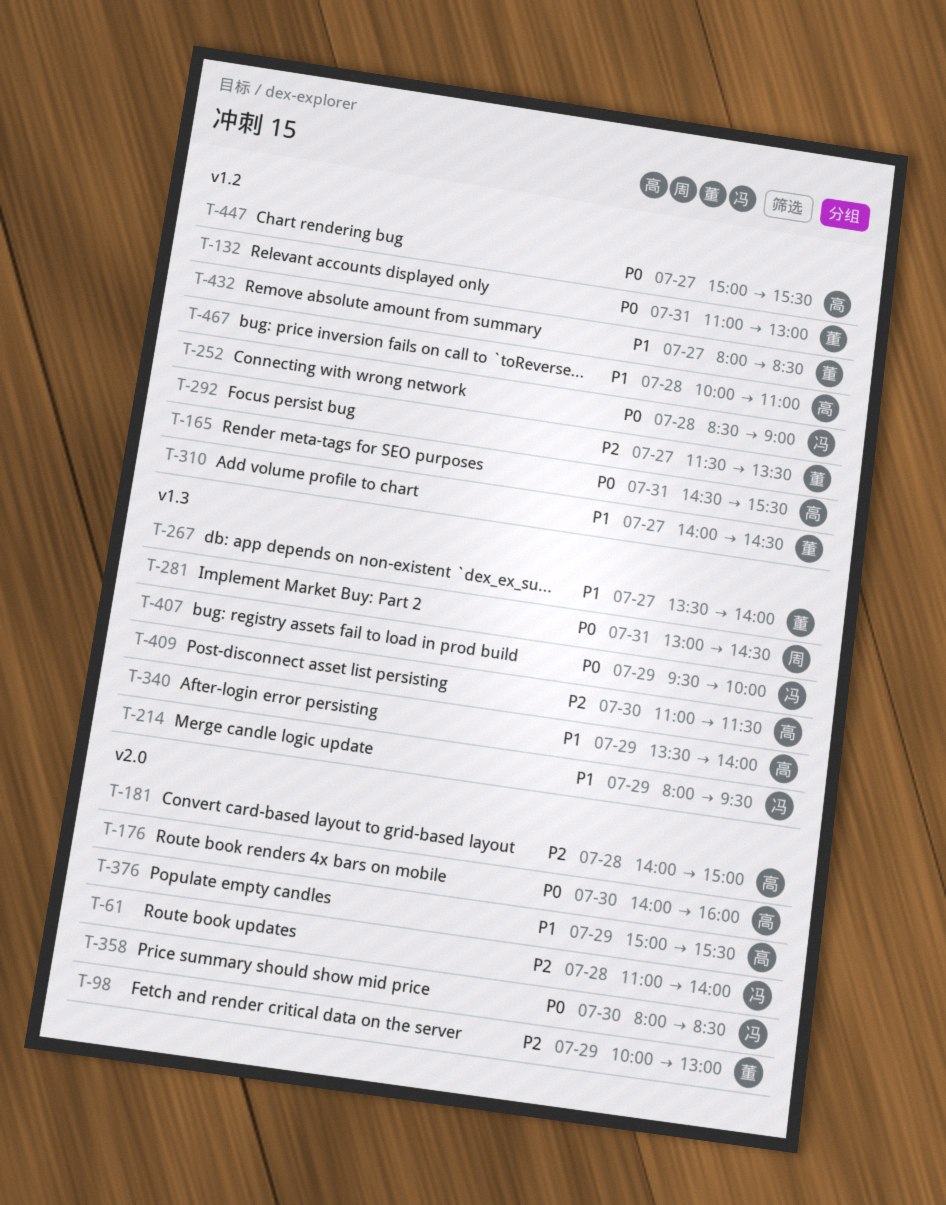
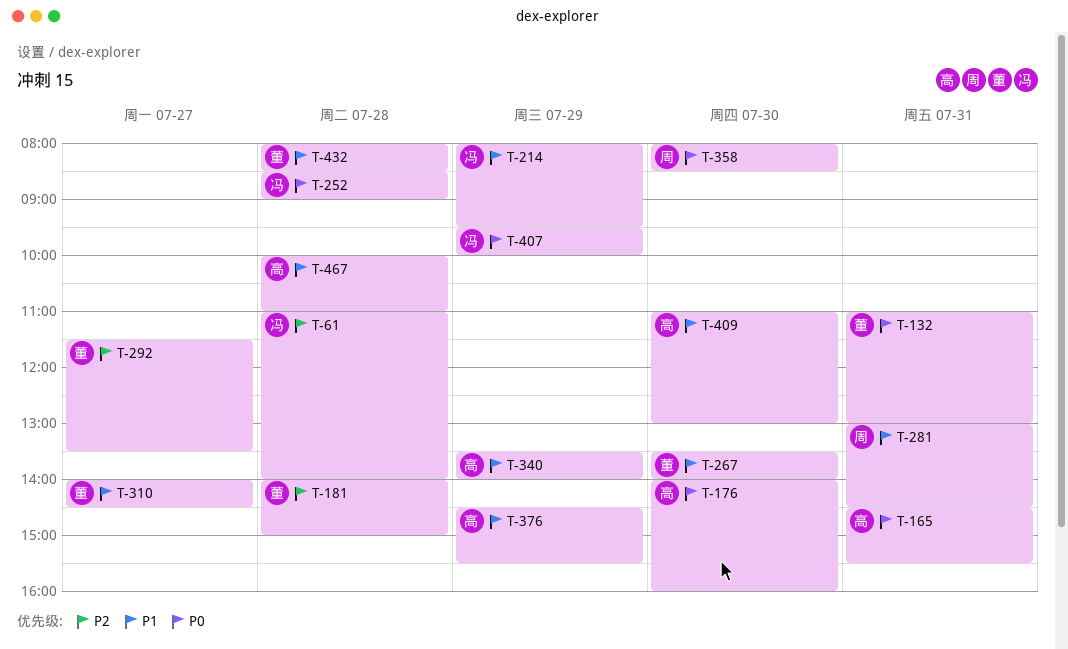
T-98: present -> none
T-181, owner: 高 -> 董
T-267, day: Jul 27 -> Jul 30
T-281, priority: P0 -> P1
T-358, owner: 冯 -> 周
T-376, begins: 15:00 -> 14:30
T-409, priority: P2 -> P1
T-409, ends: 11:30 -> 13:00
T-432, day: Jul 27 -> Jul 28
T-447: present -> none

